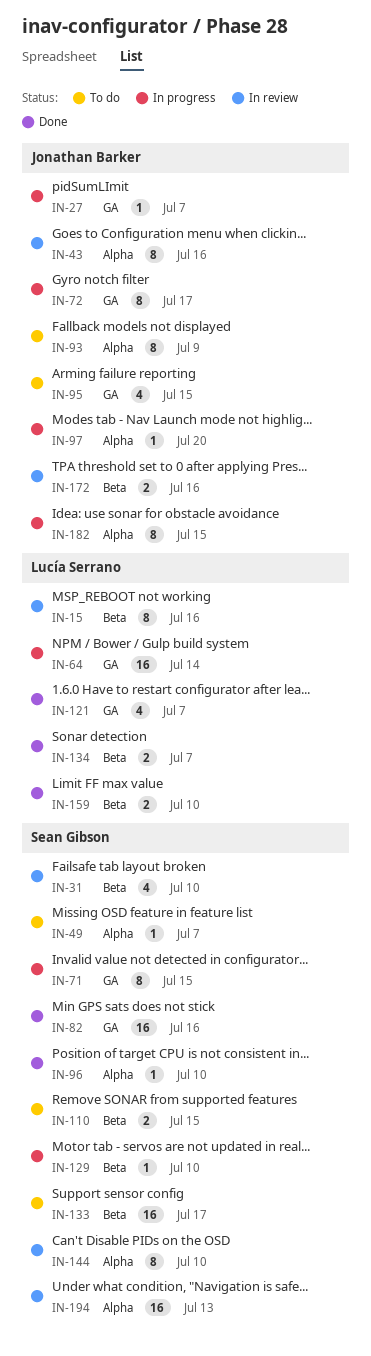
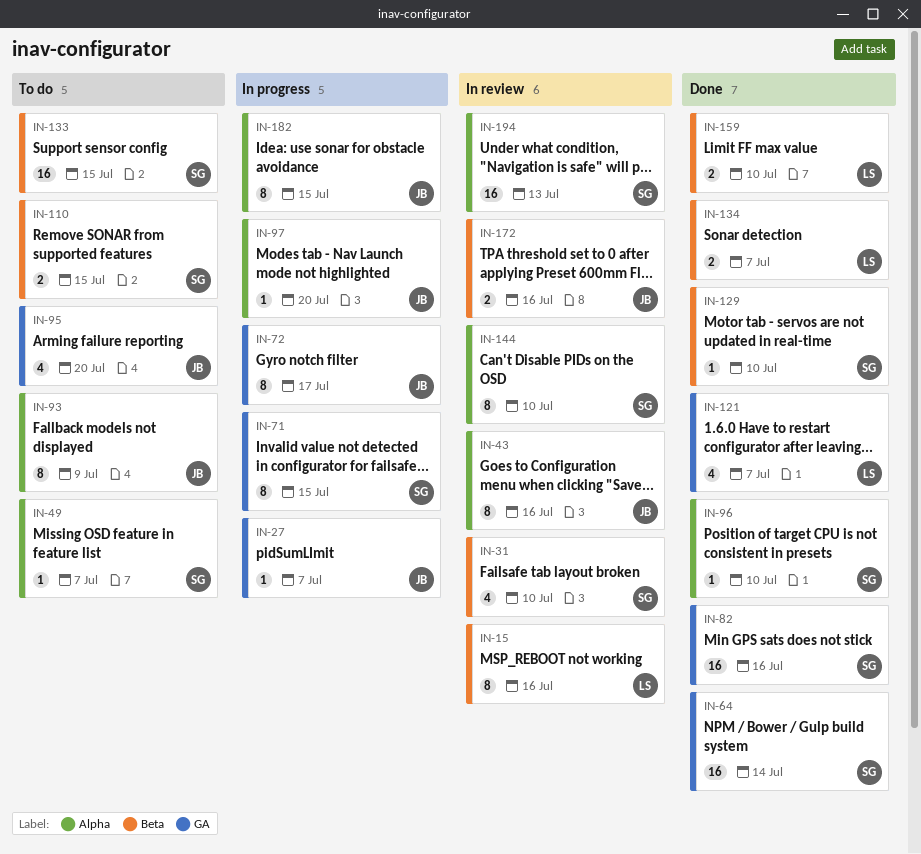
IN-64, status: In progress -> Done
IN-64, owner: Lucía Serrano -> Sean Gibson
IN-95, due: Jul 15 -> Jul 20
IN-129, status: In progress -> Done
IN-133, due: Jul 17 -> Jul 15

